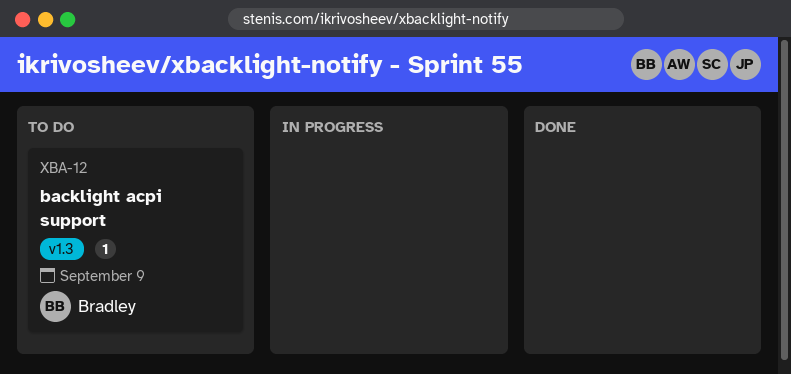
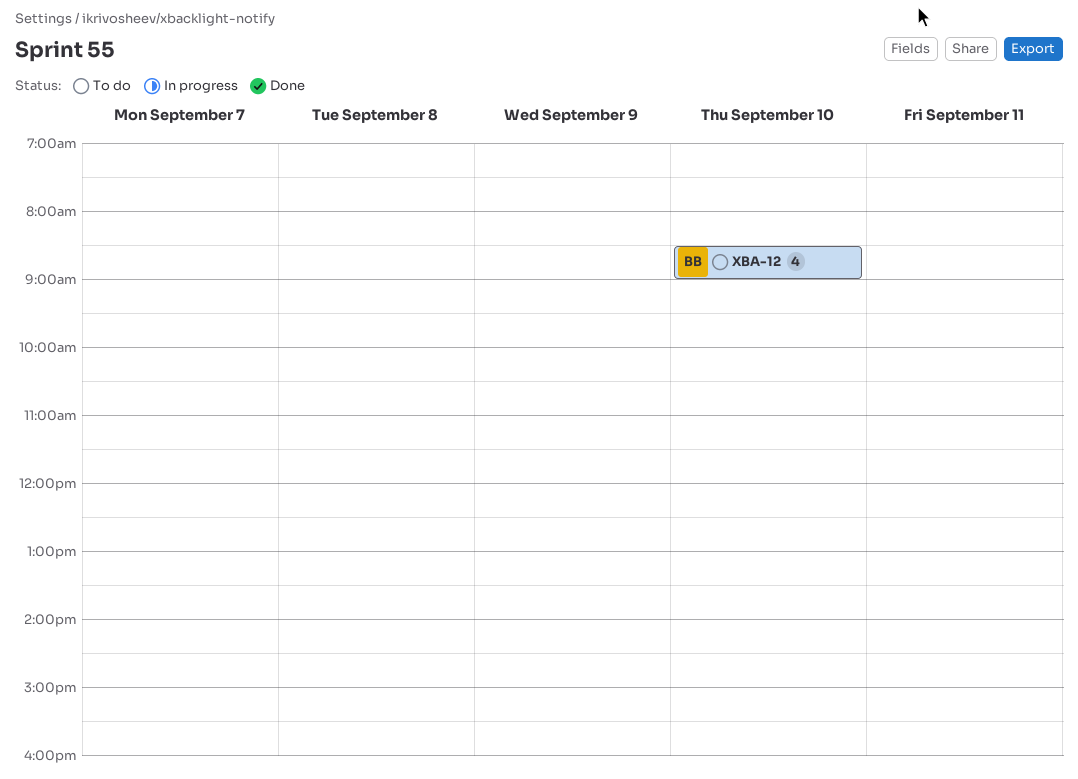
XBA-12, estimate: 1 -> 4
XBA-12, day: Sep 9 -> Sep 10

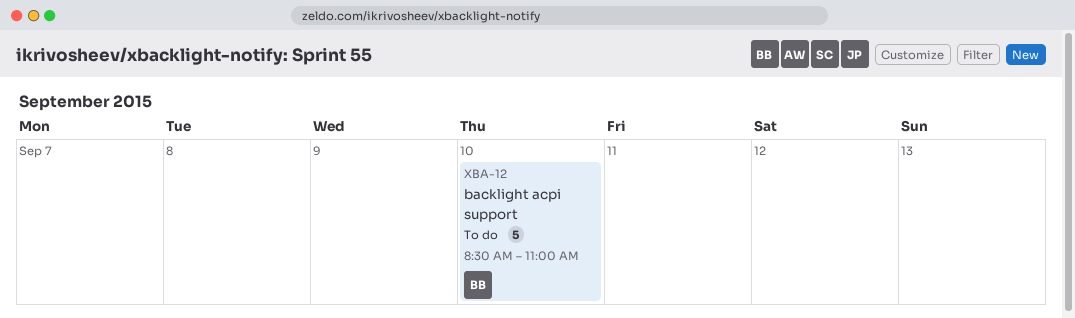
XBA-12, estimate: 4 -> 5
XBA-12, ends: 09:00 -> 11:00

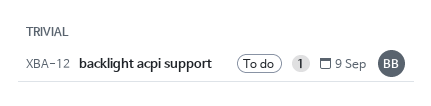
XBA-12, estimate: 5 -> 1
XBA-12, day: Sep 10 -> Sep 9

